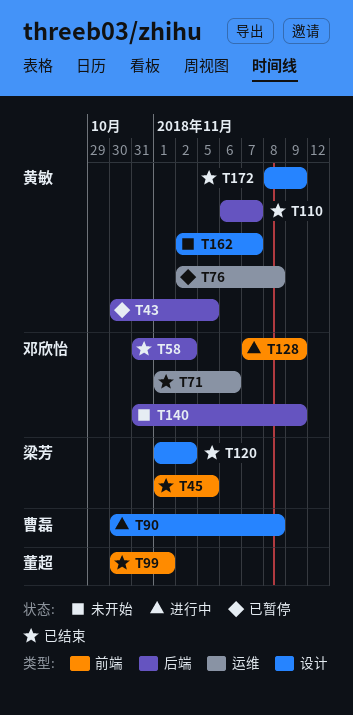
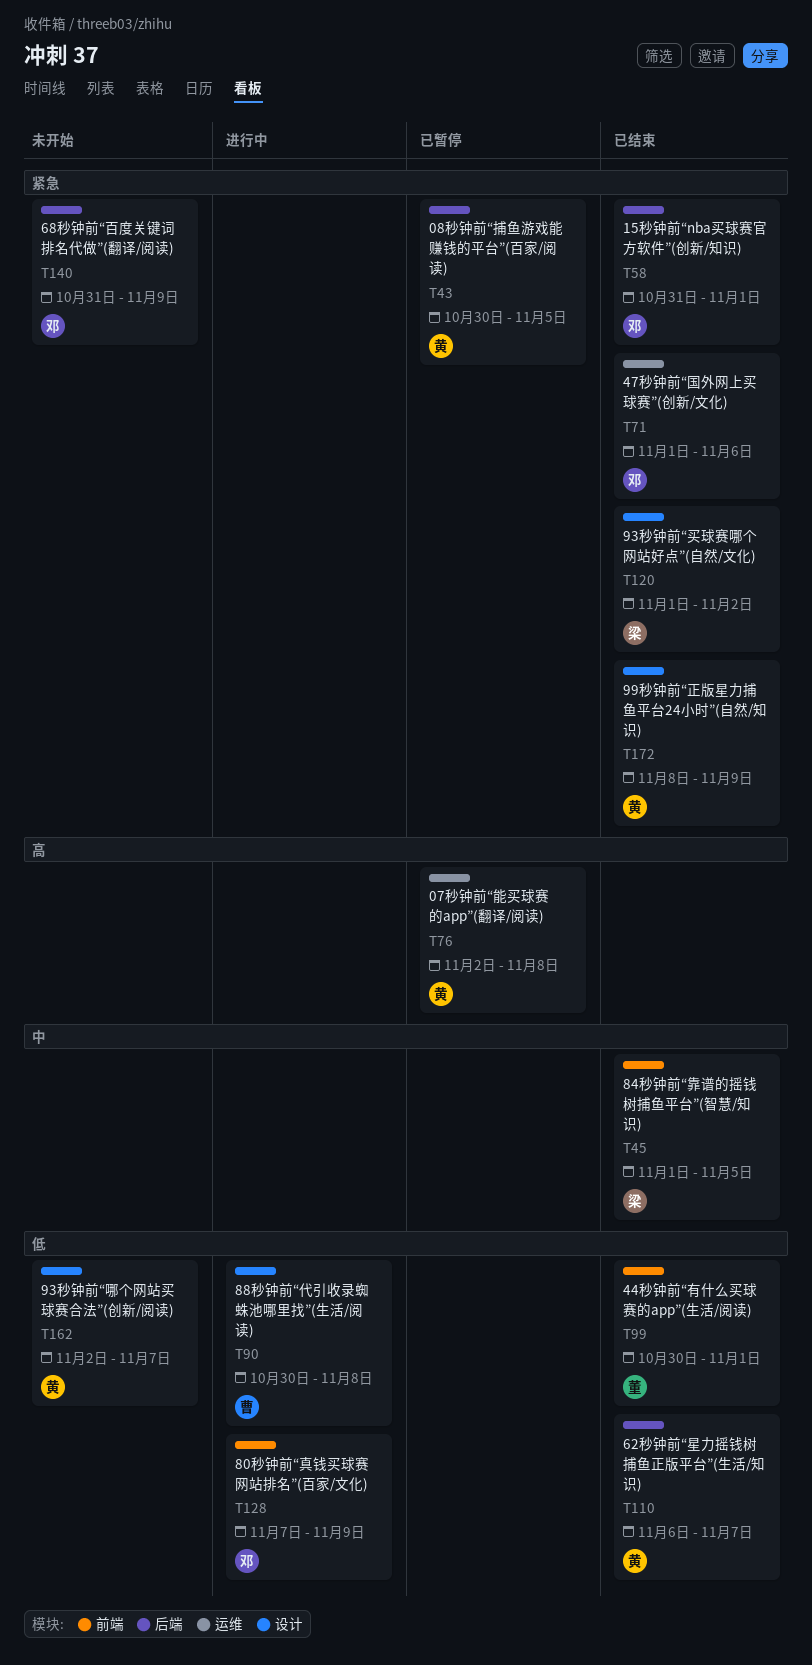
T58, due: Nov 2 -> Nov 1

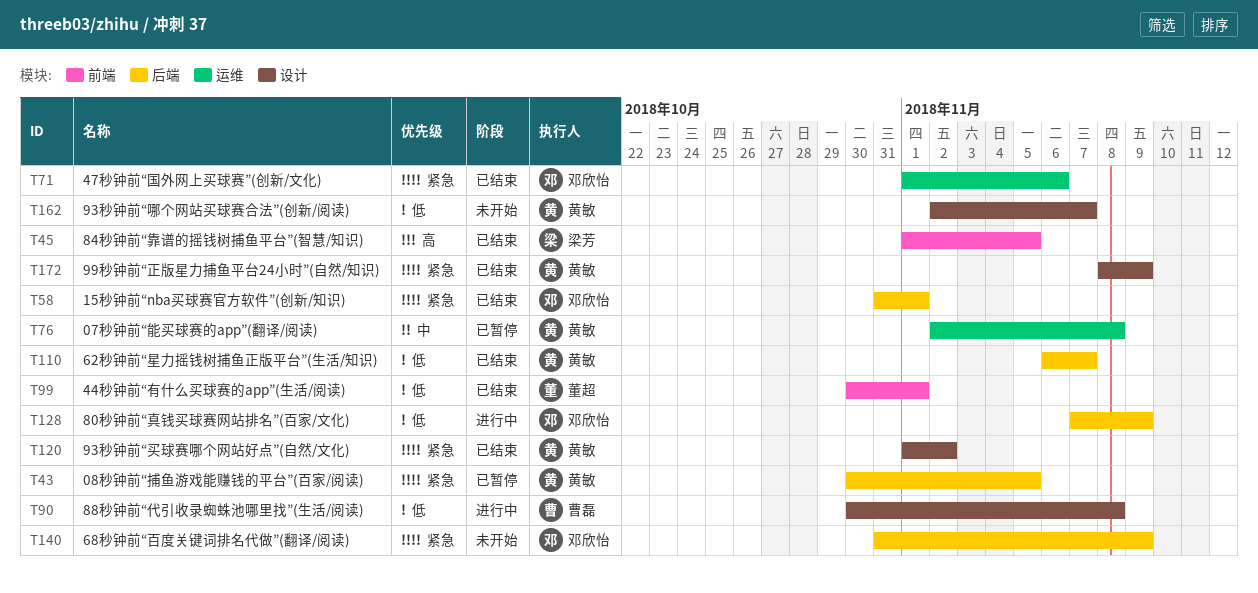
T45, priority: 中 -> 高
T76, priority: 高 -> 中
T120, owner: 梁芳 -> 黄敏
T128, label: 前端 -> 后端

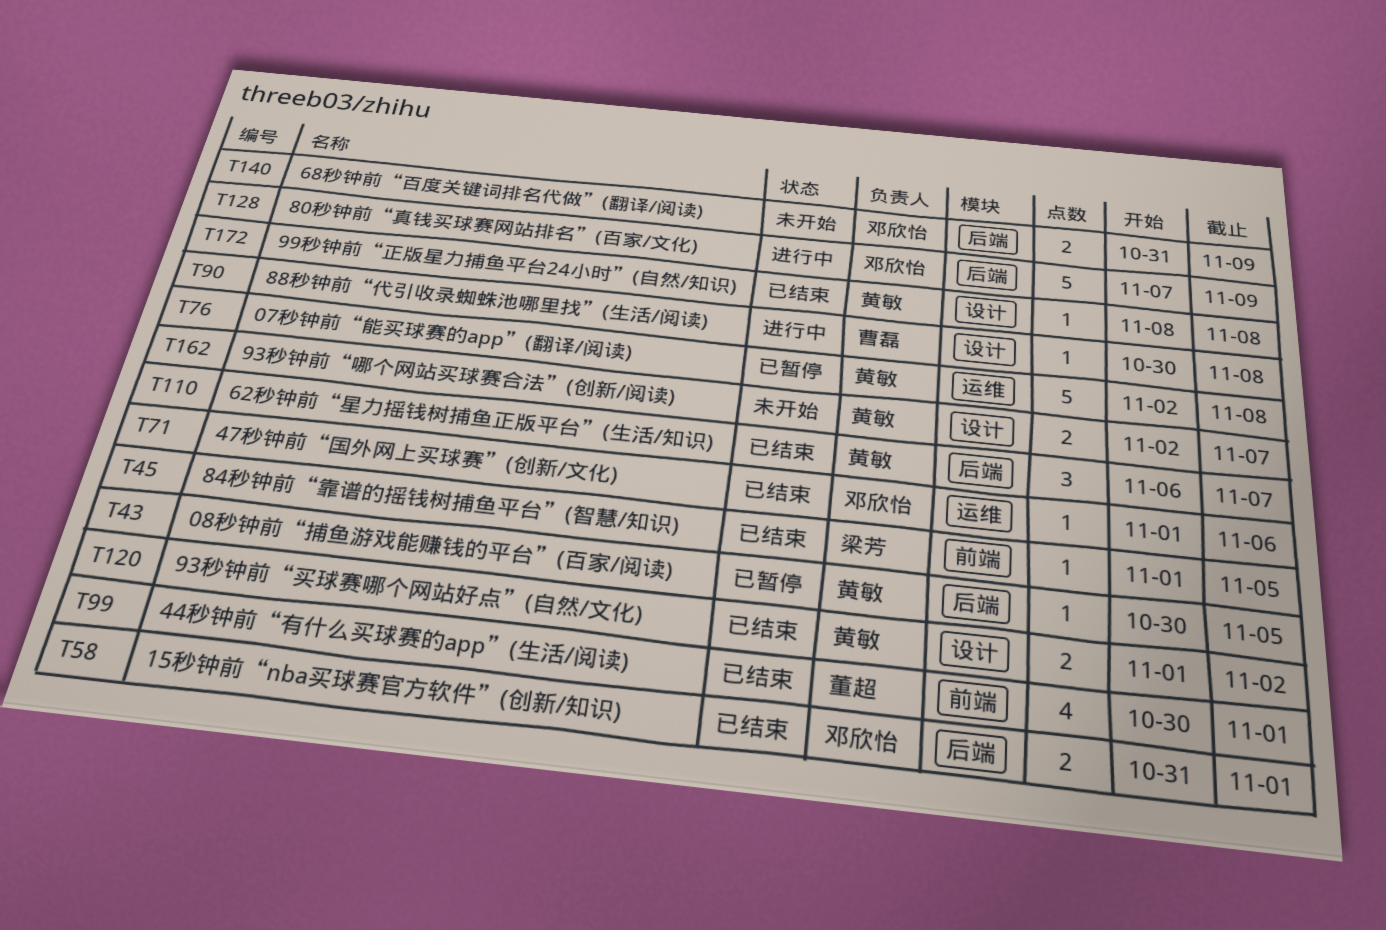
T172, due: Nov 9 -> Nov 8

